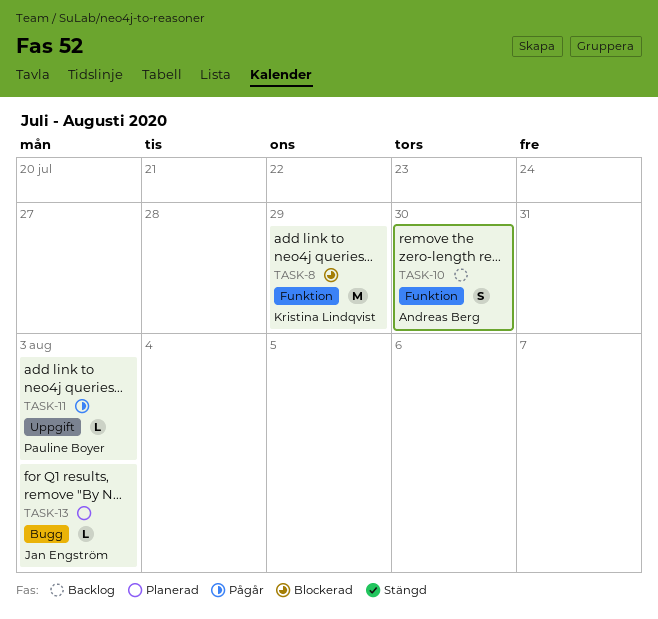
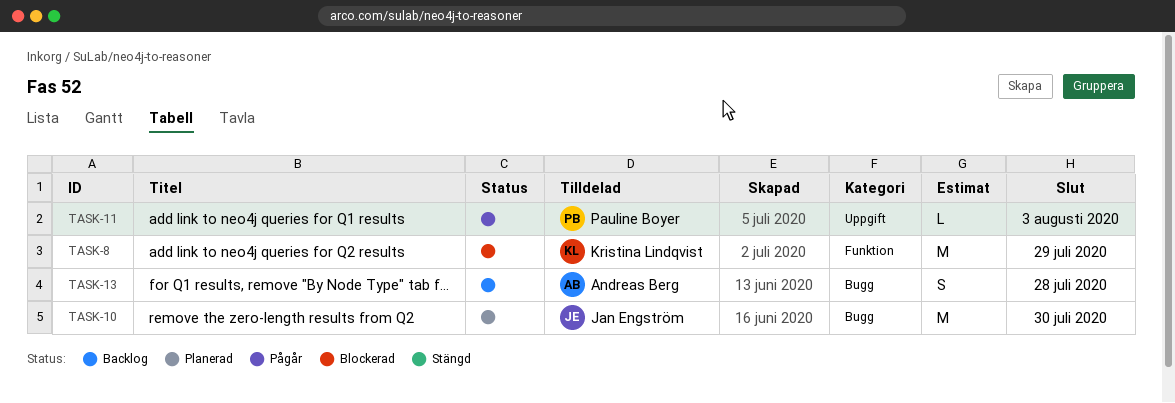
TASK-10, status: Backlog -> Planerad
TASK-10, owner: Andreas Berg -> Jan Engström
TASK-10, label: Funktion -> Bugg
TASK-10, estimate: S -> M
TASK-13, status: Planerad -> Backlog
TASK-13, owner: Jan Engström -> Andreas Berg
TASK-13, estimate: L -> S
TASK-13, due: Aug 3 -> Jul 28

